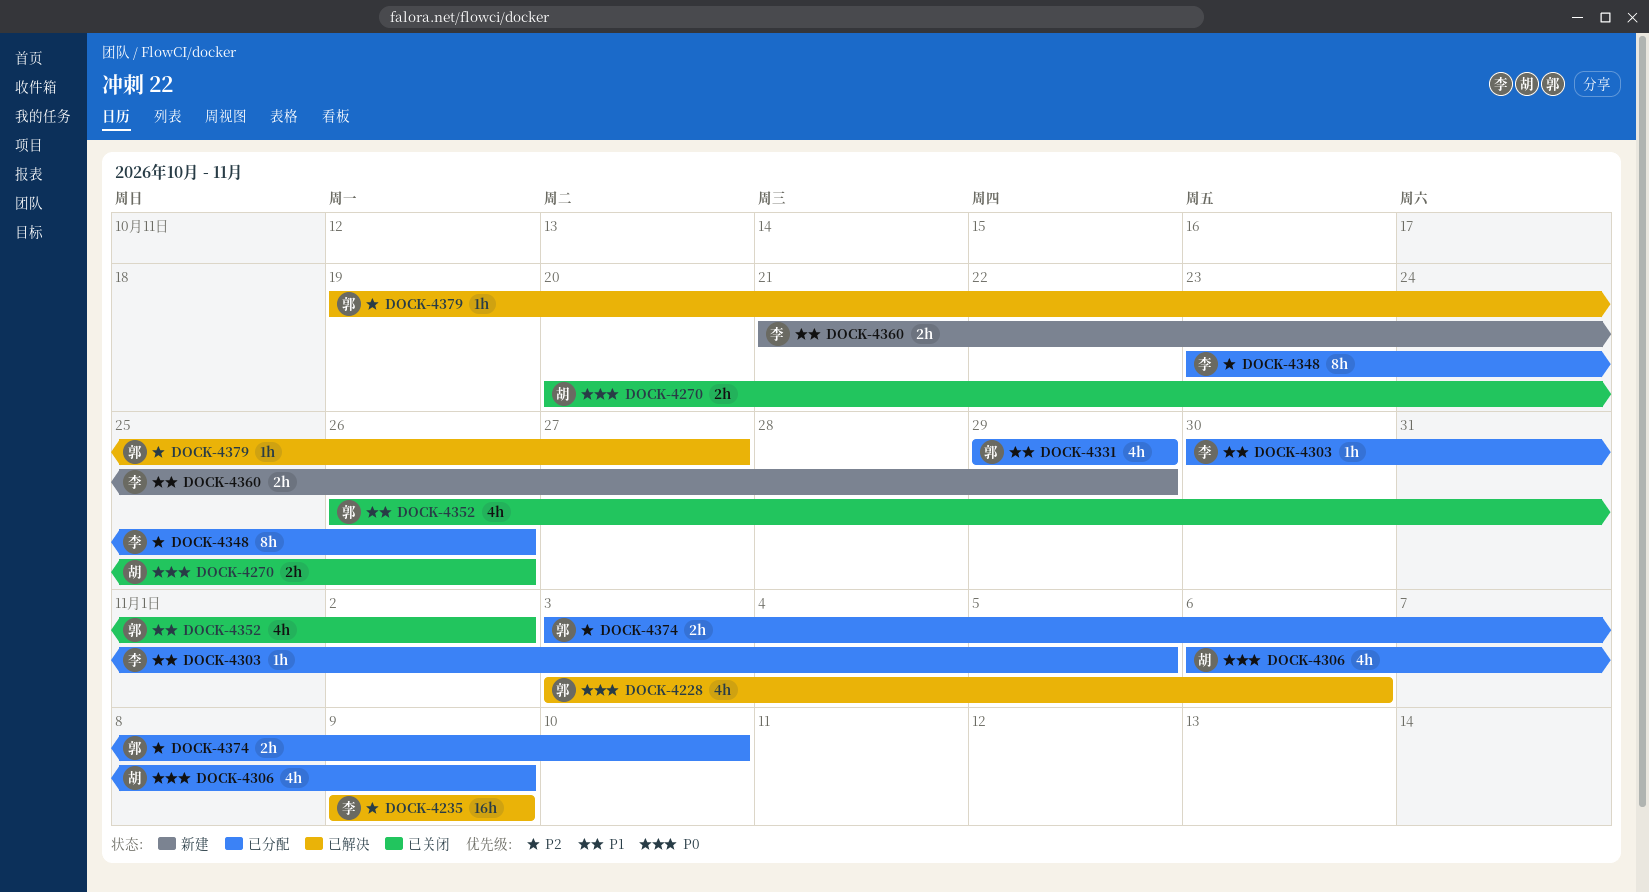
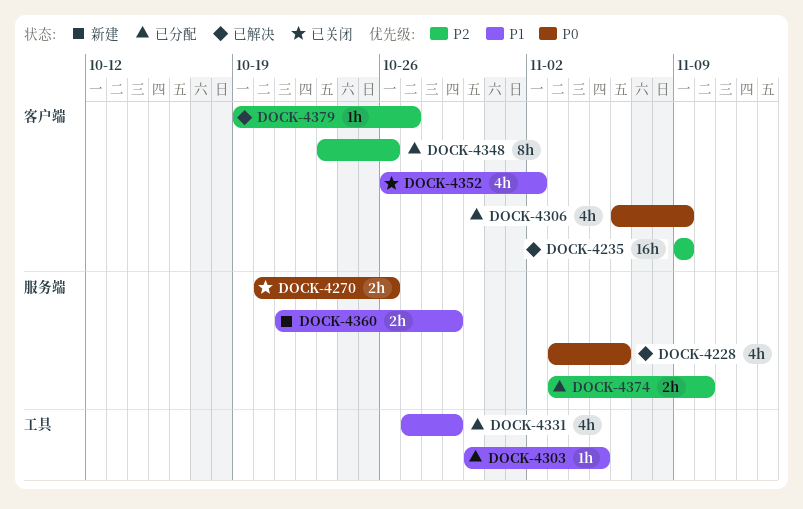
DOCK-4331, start: Oct 29 -> Oct 27

